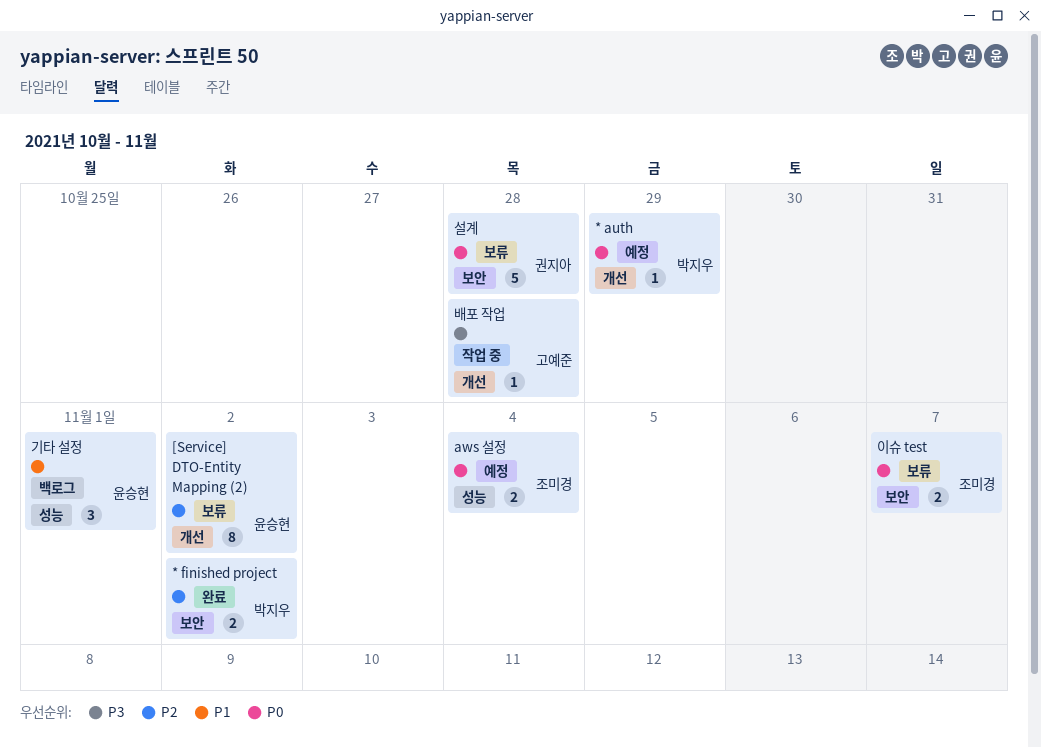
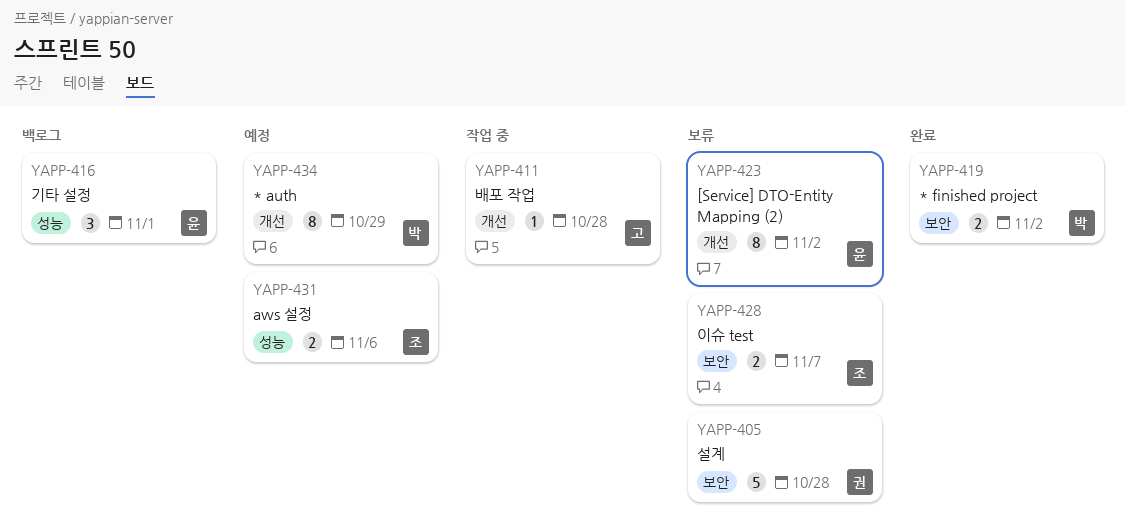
* auth, estimate: 1 -> 8
aws 설정, due: Nov 4 -> Nov 6

